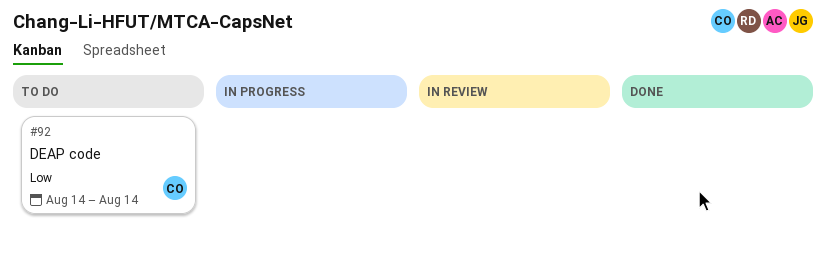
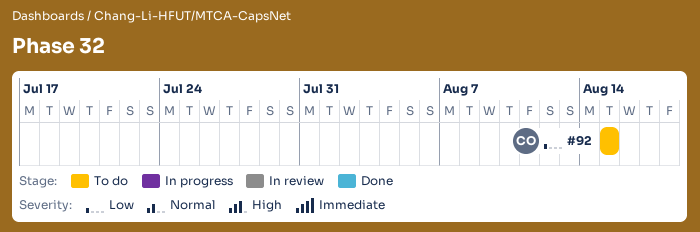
#92, start: Aug 14 -> Aug 15
#92, due: Aug 14 -> Aug 15

